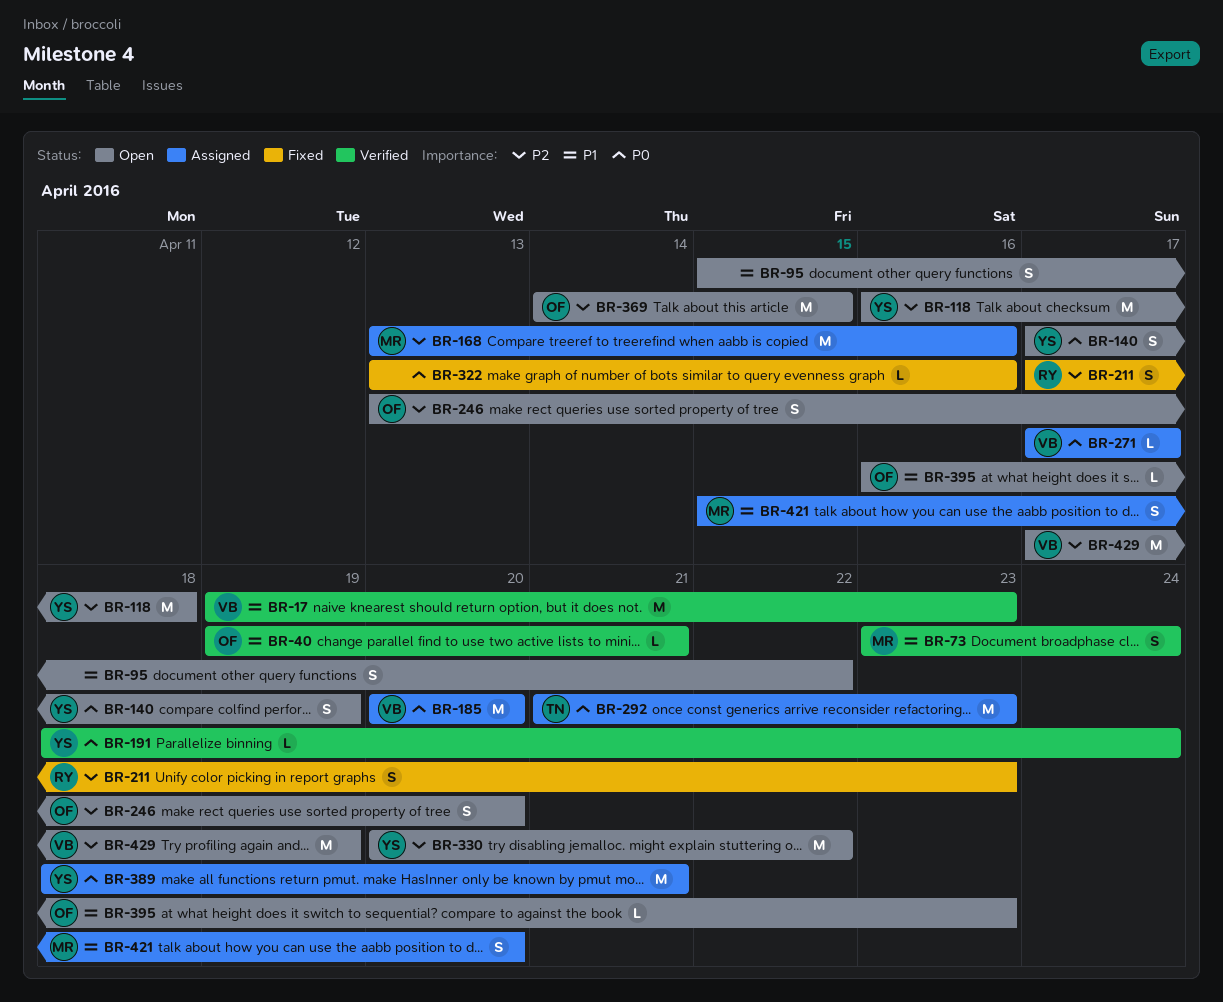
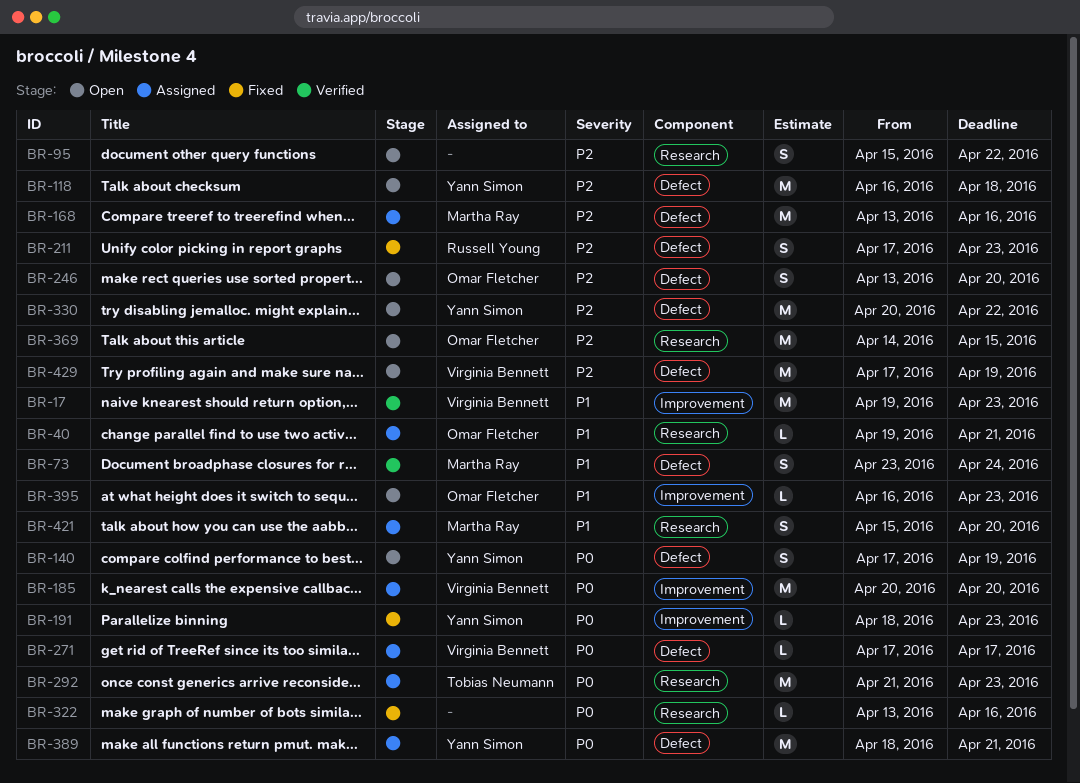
BR-40, status: Verified -> Assigned
BR-95, priority: P1 -> P2
BR-191, status: Verified -> Fixed
BR-191, due: Apr 24 -> Apr 23

